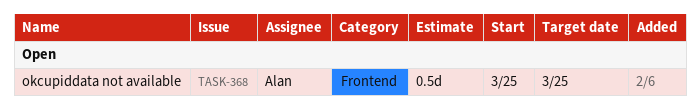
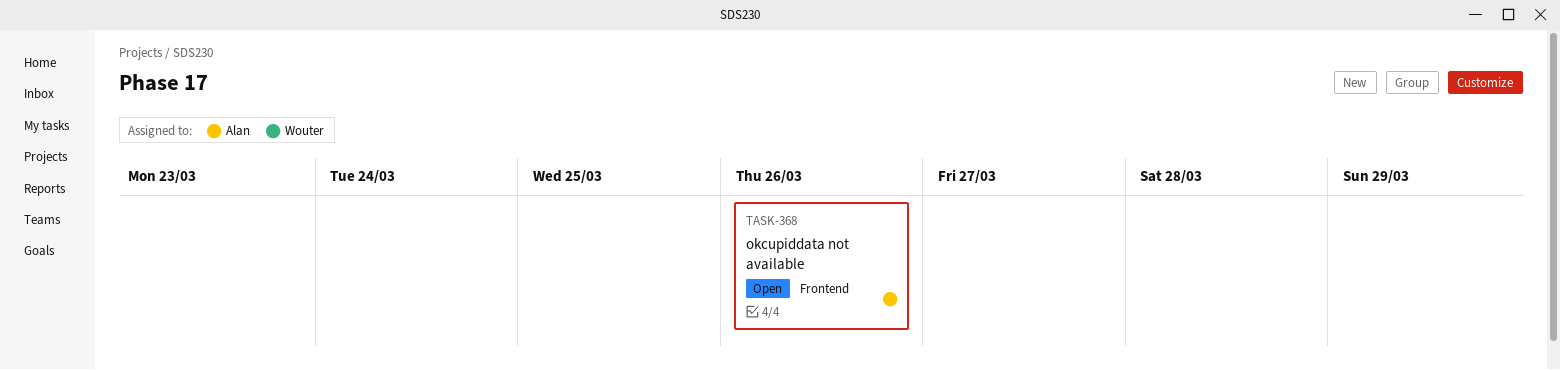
TASK-368, due: Mar 25 -> Mar 26

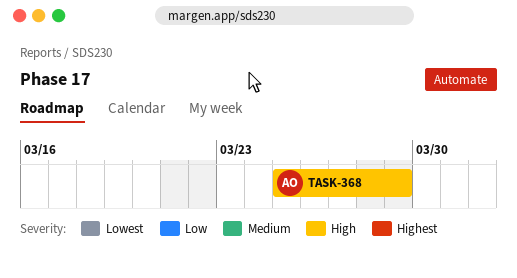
TASK-368, due: Mar 26 -> Mar 29

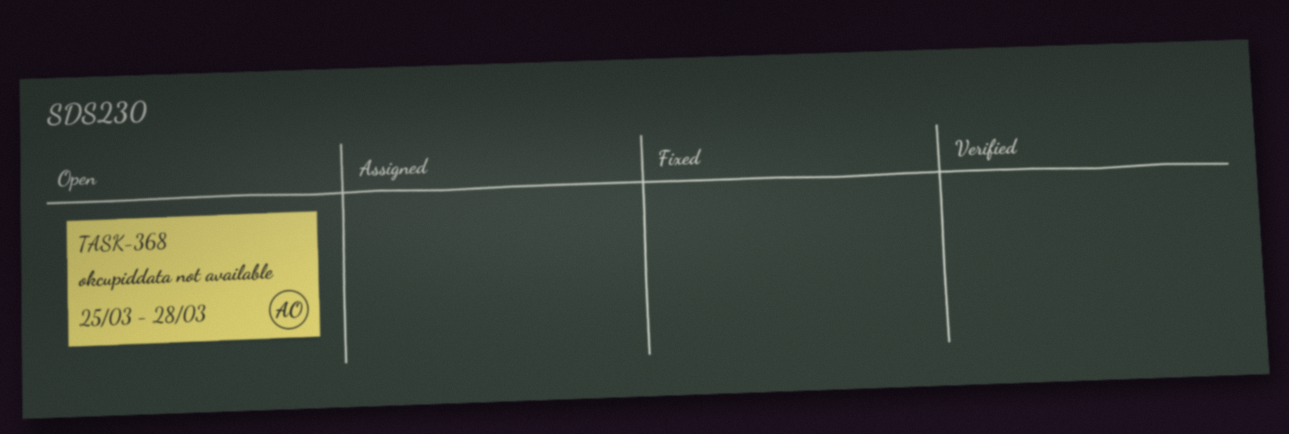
TASK-368, due: Mar 29 -> Mar 28

